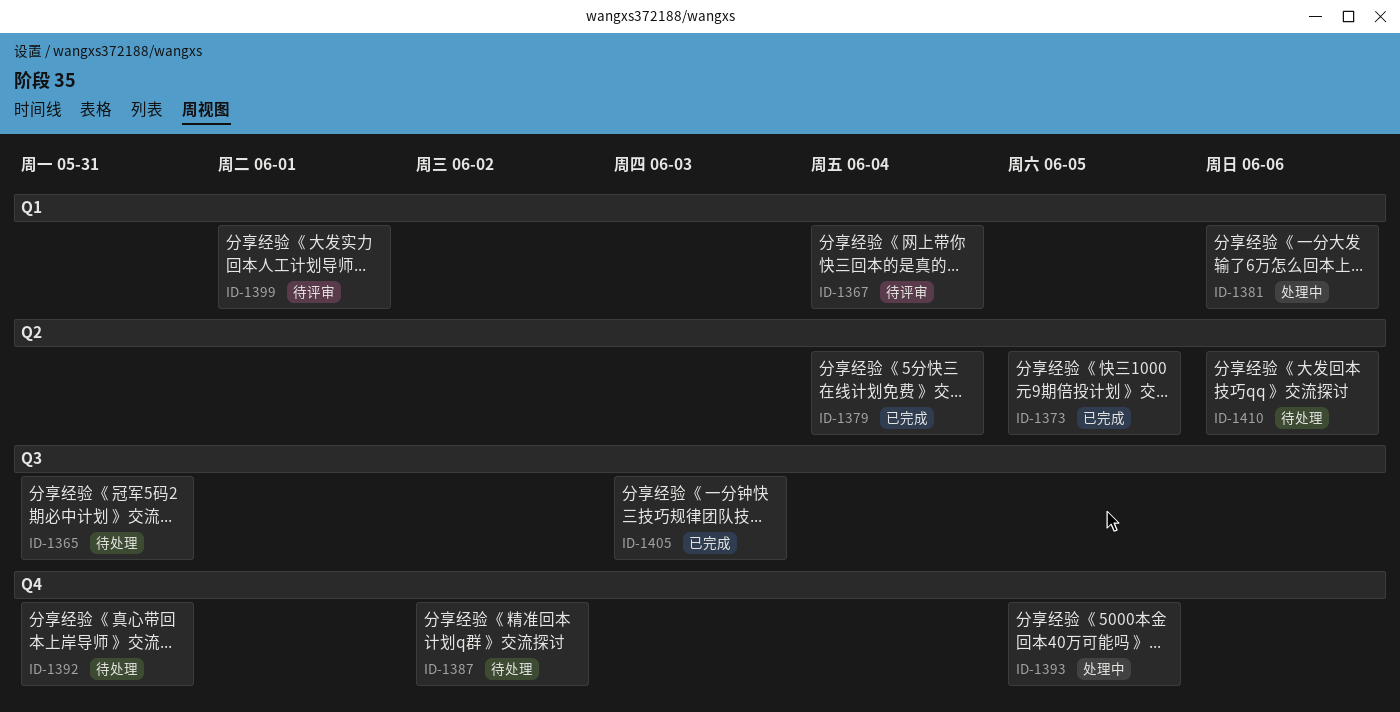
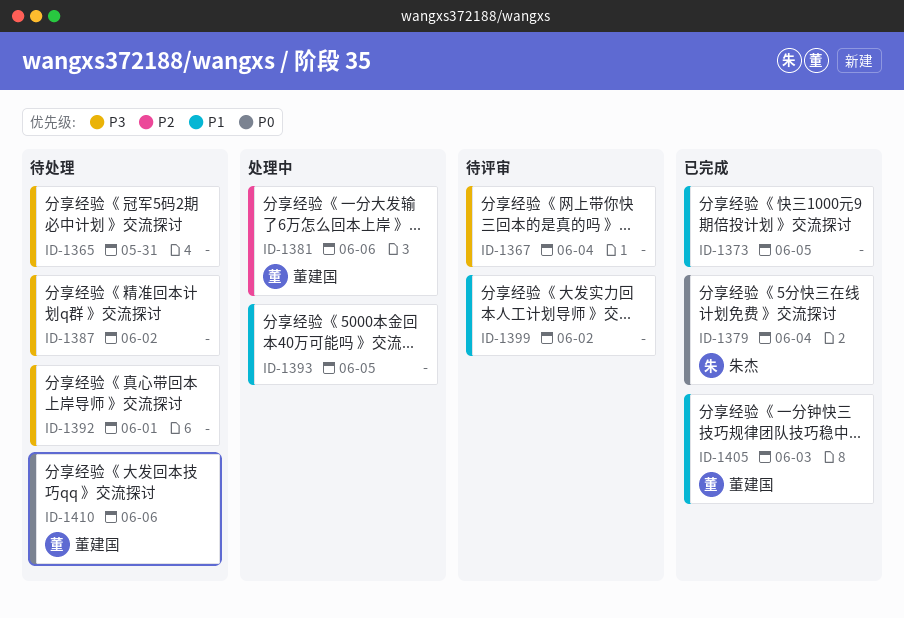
ID-1392, due: May 31 -> Jun 1
ID-1399, due: Jun 1 -> Jun 2

